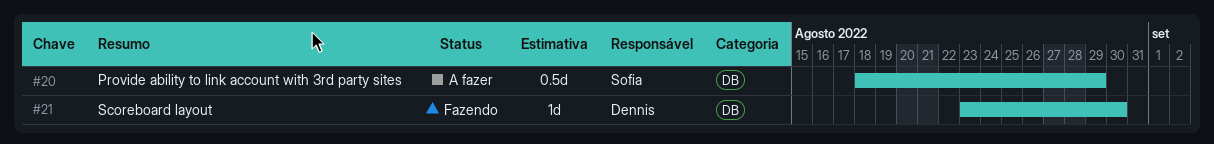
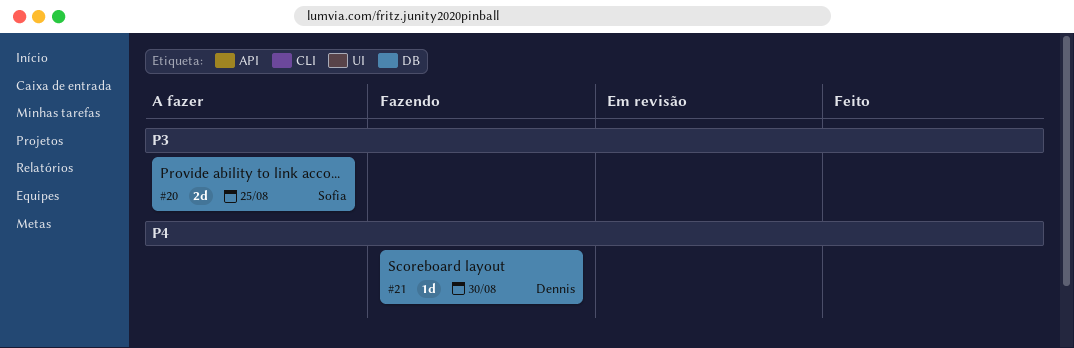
#20, estimate: 0.5d -> 2d
#20, due: Aug 29 -> Aug 25

